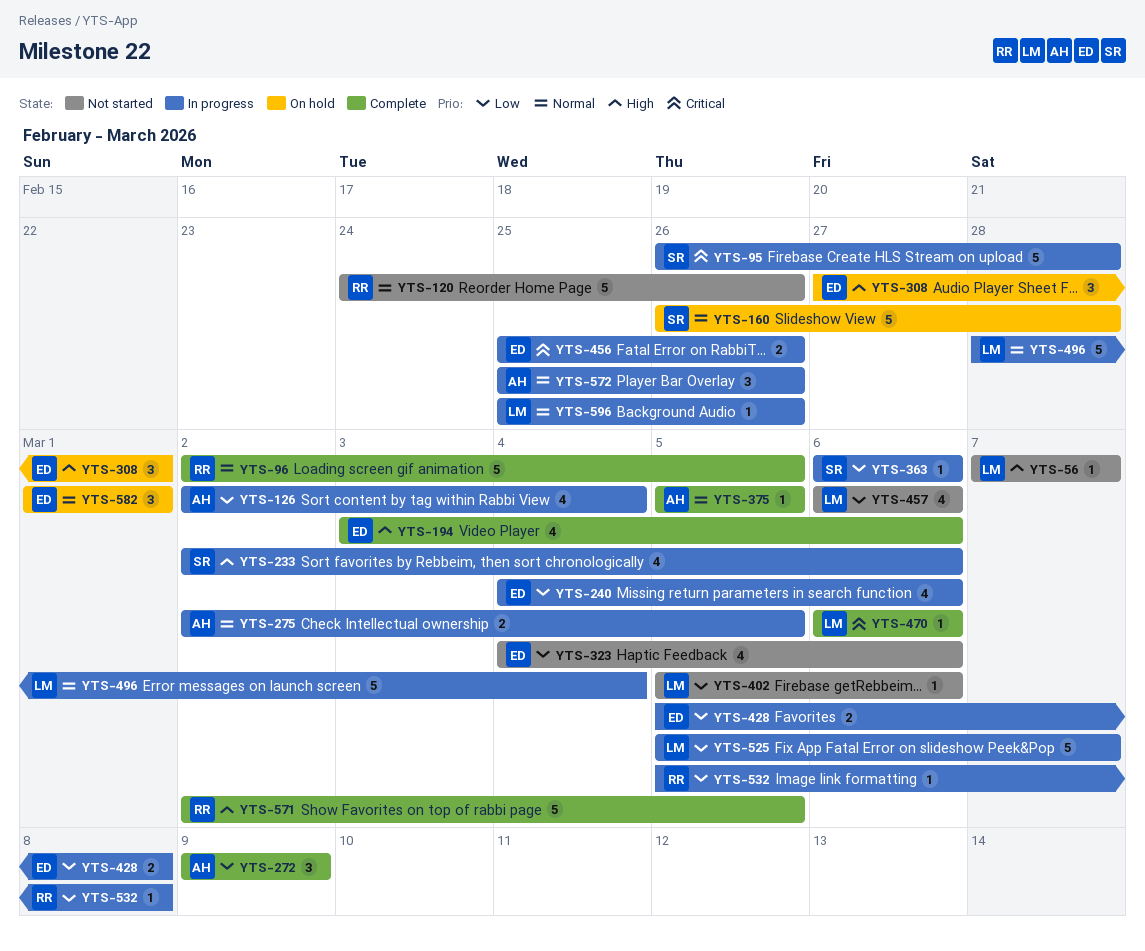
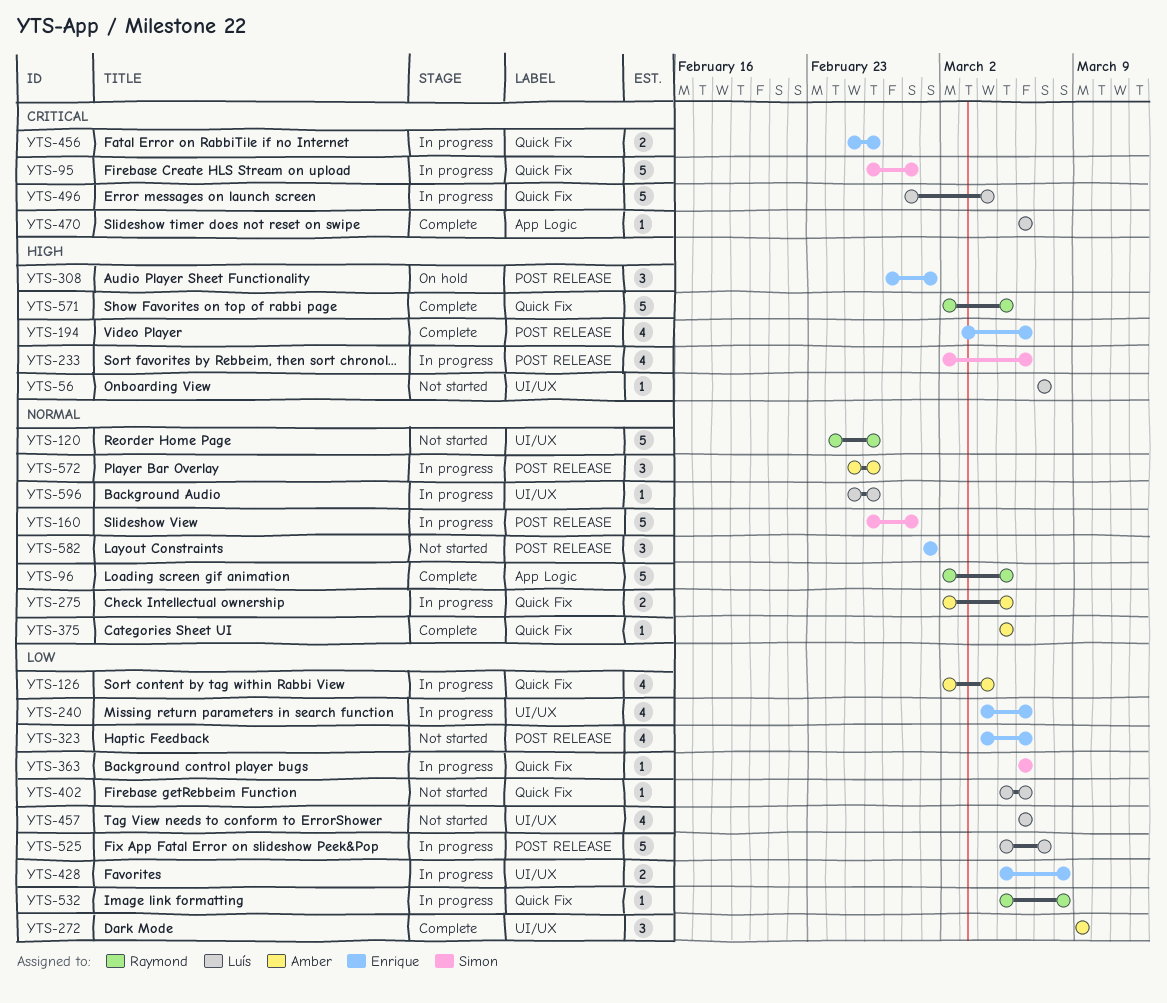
YTS-160, status: On hold -> In progress
YTS-496, priority: Normal -> Critical
YTS-582, status: On hold -> Not started

